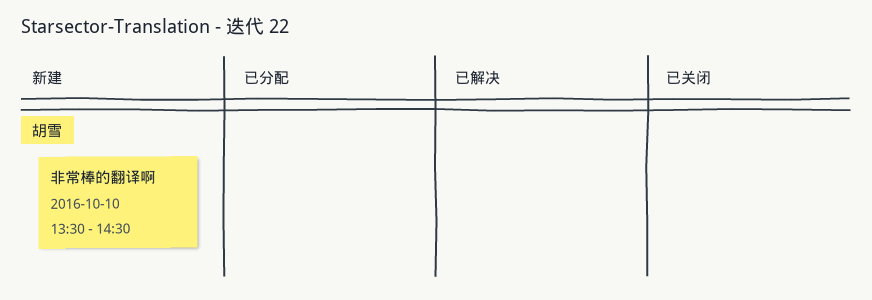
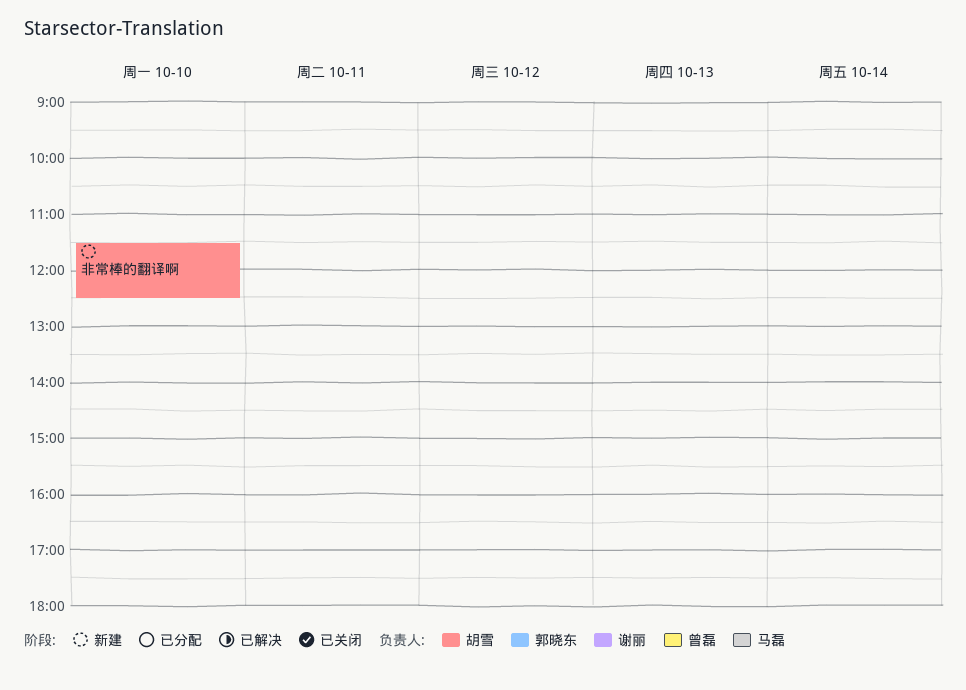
非常棒的翻译啊, begins: 13:30 -> 11:30
非常棒的翻译啊, ends: 14:30 -> 12:30

